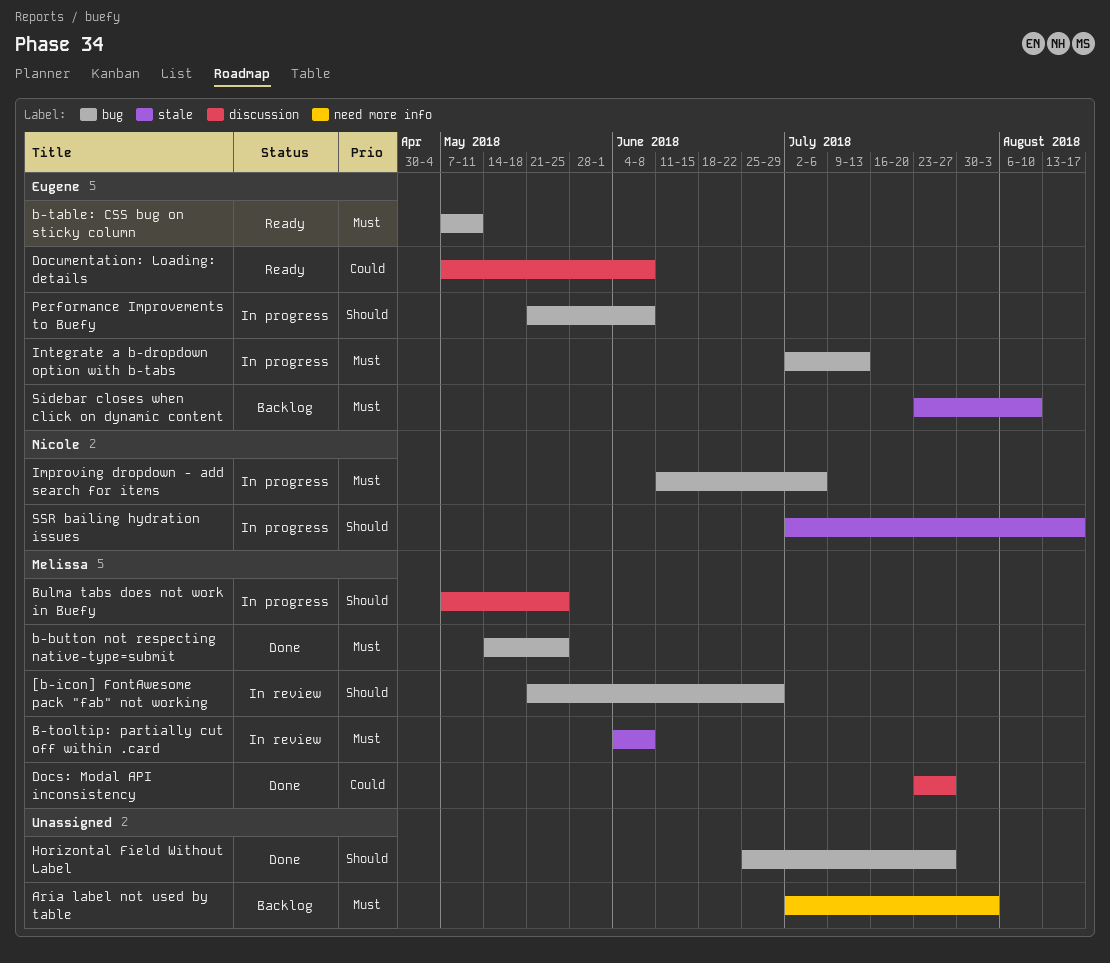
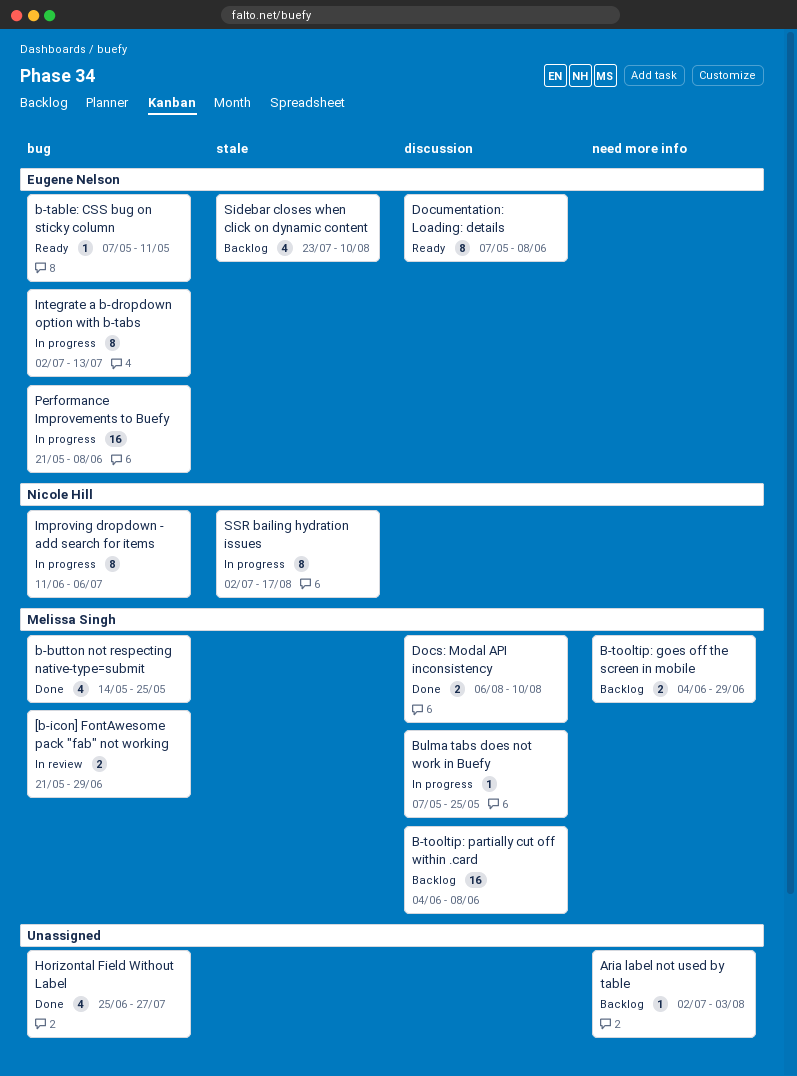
B-tooltip: goes off the screen in mobile: none -> present
B-tooltip: partially cut off within .card, status: In review -> Backlog
B-tooltip: partially cut off within .card, label: stale -> discussion
Docs: Modal API inconsistency, start: Jul 23 -> Aug 6
Docs: Modal API inconsistency, due: Jul 27 -> Aug 10

